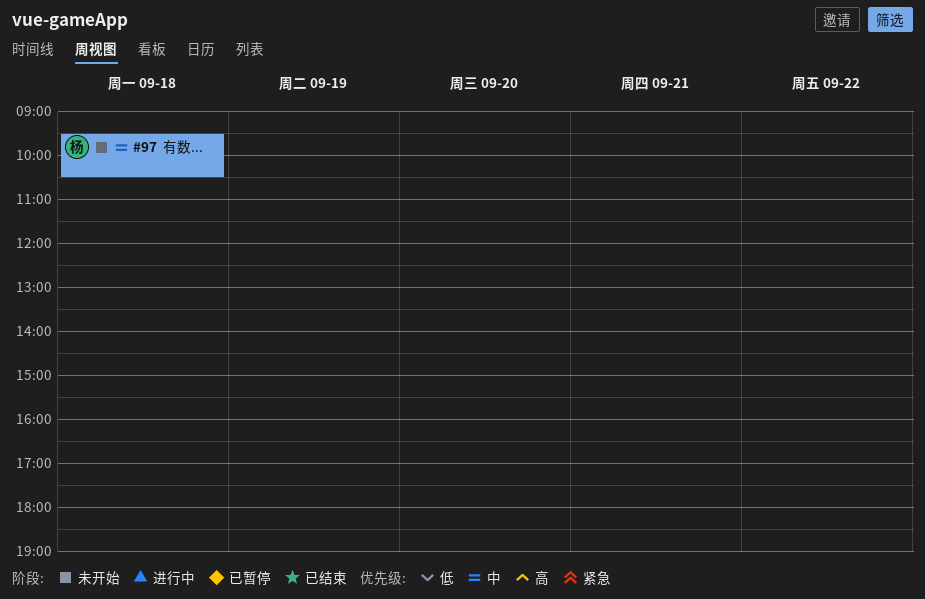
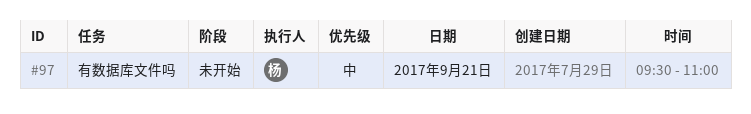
#97, day: Sep 18 -> Sep 21
#97, ends: 10:30 -> 11:00

